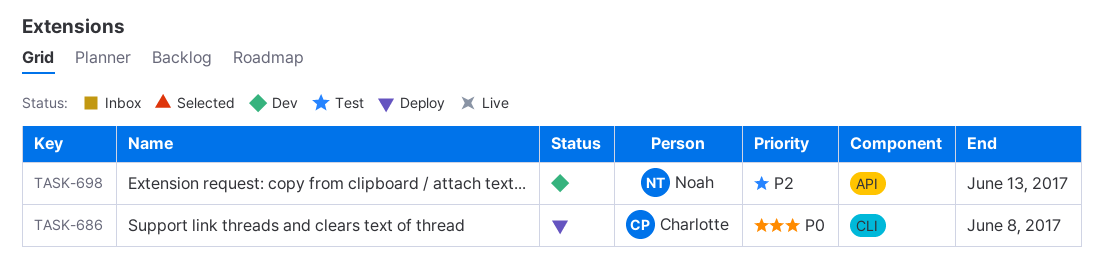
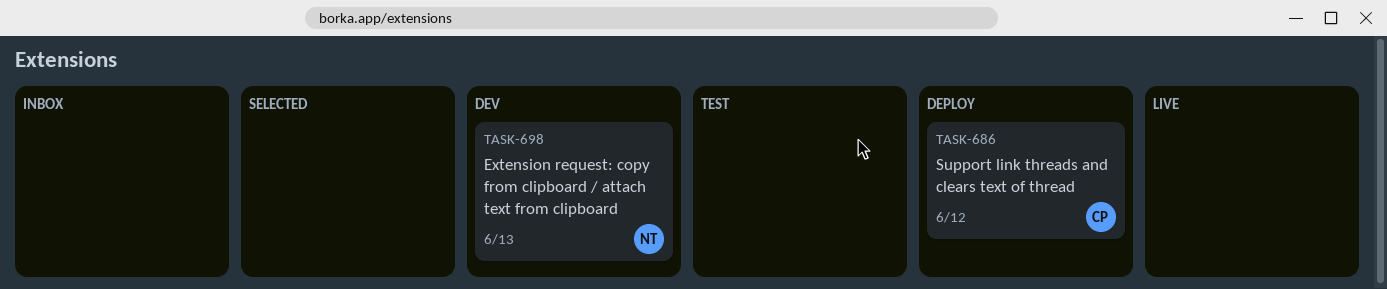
TASK-686, due: Jun 8 -> Jun 12

